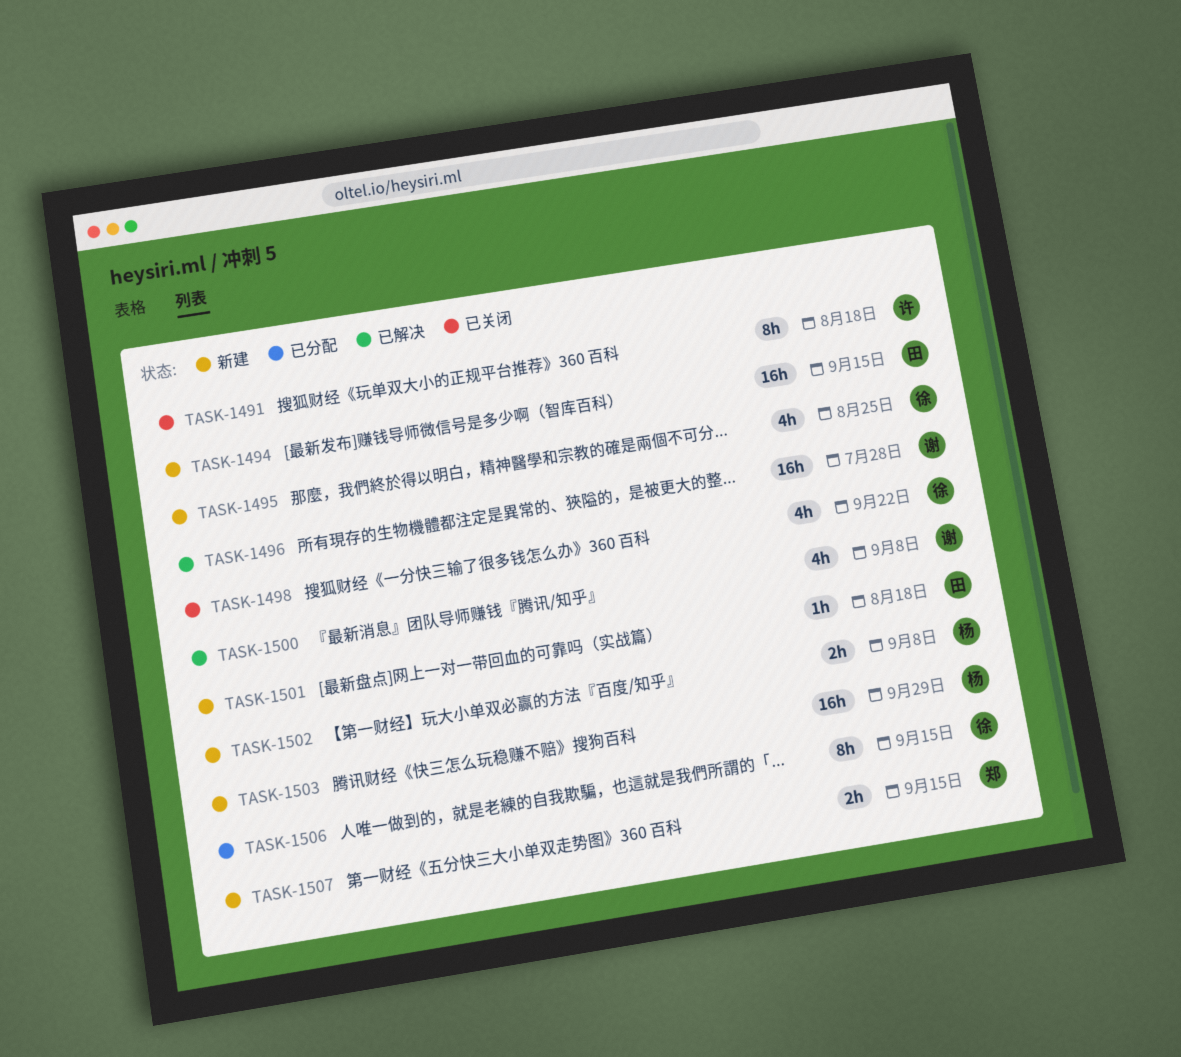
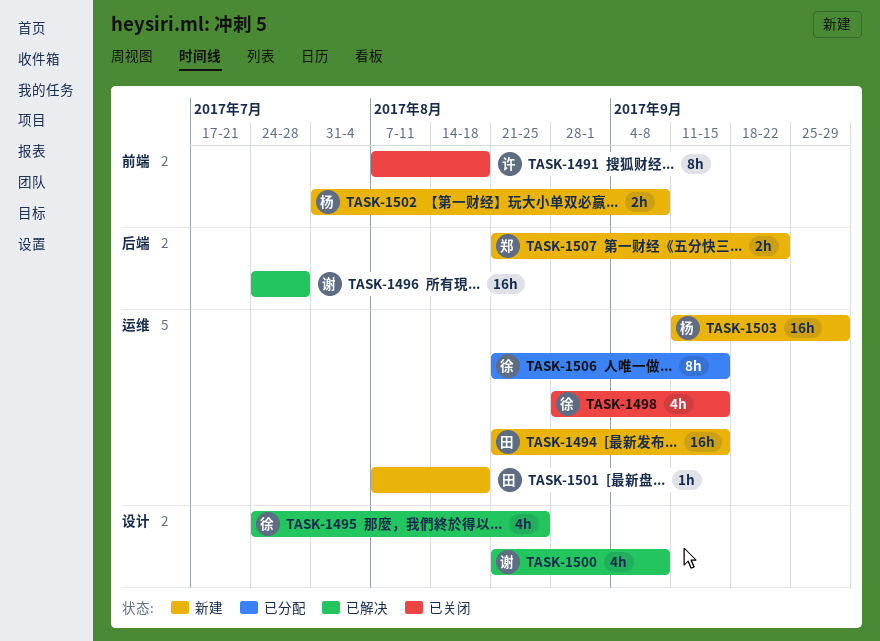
TASK-1495, status: 新建 -> 已解决
TASK-1498, due: Sep 22 -> Sep 15
TASK-1507, due: Sep 15 -> Sep 22

